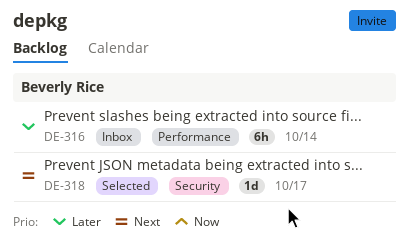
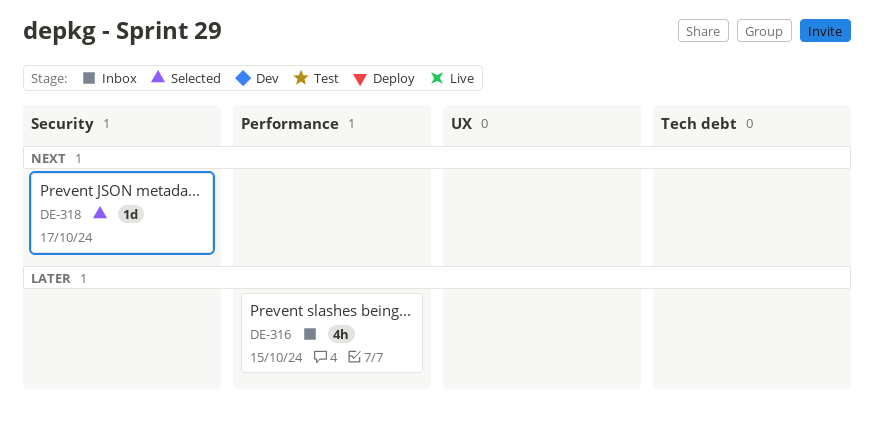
DE-316, estimate: 6h -> 4h
DE-316, due: Oct 14 -> Oct 15

